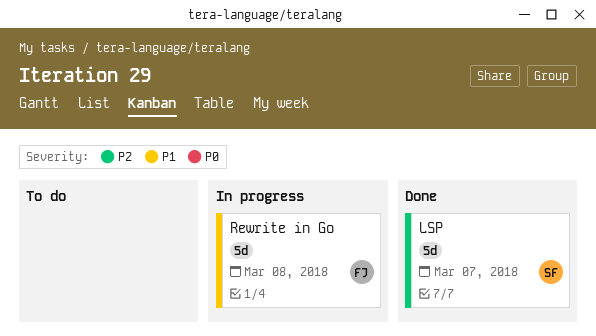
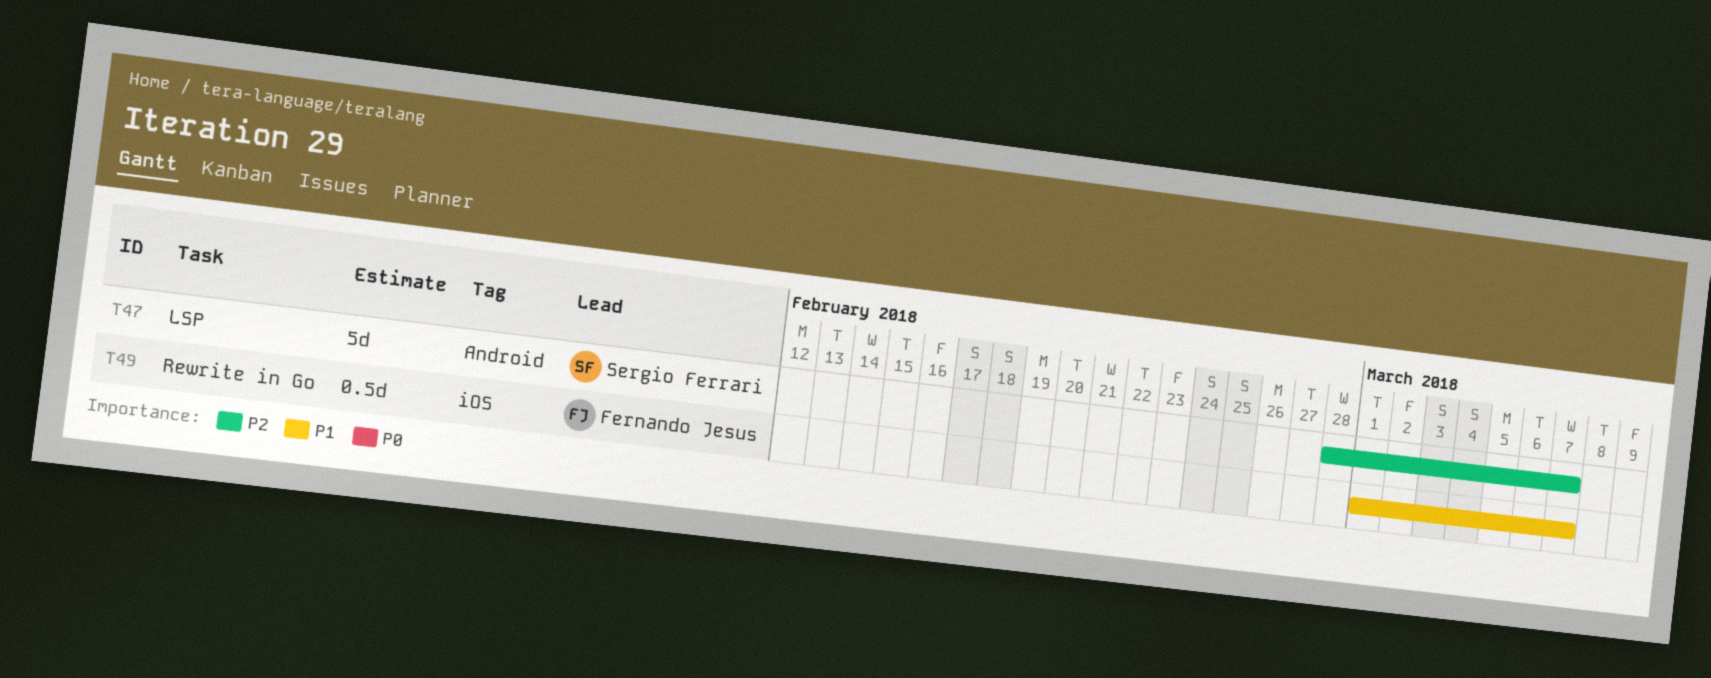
Rewrite in Go, estimate: 5d -> 0.5d
Rewrite in Go, due: Mar 8 -> Mar 7

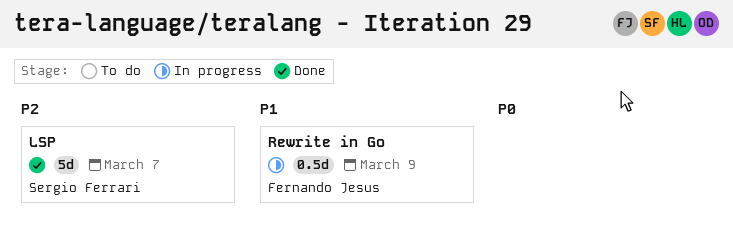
Rewrite in Go, due: Mar 7 -> Mar 9

